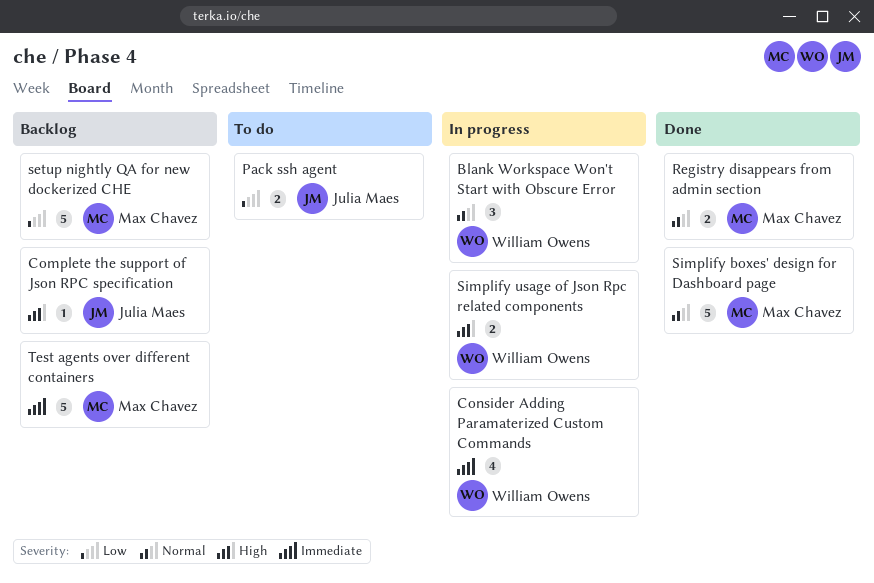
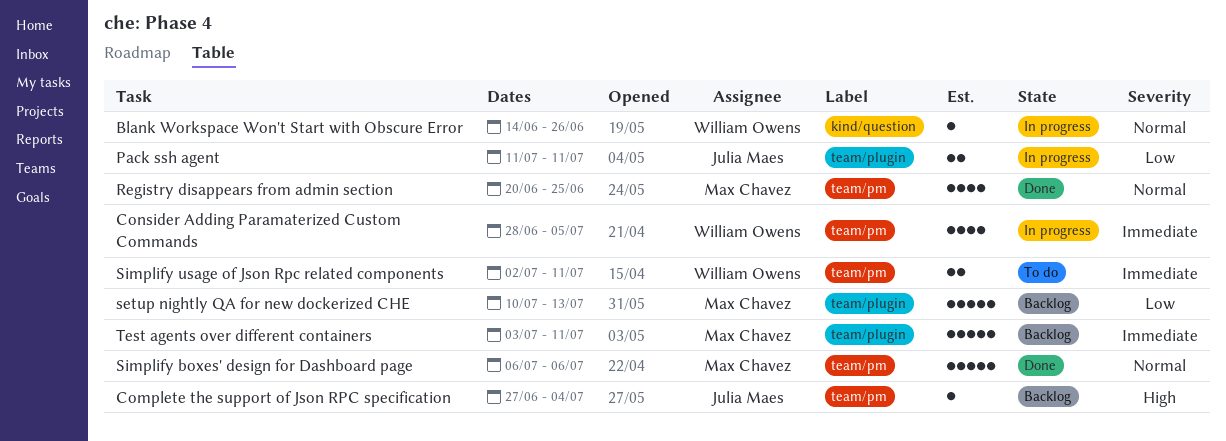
Blank Workspace Won't Start with Obscure Error, estimate: 3 -> 1
Pack ssh agent, status: To do -> In progress
Registry disappears from admin section, estimate: 2 -> 4
Simplify usage of Json Rpc related components, status: In progress -> To do
Simplify usage of Json Rpc related components, priority: High -> Immediate

